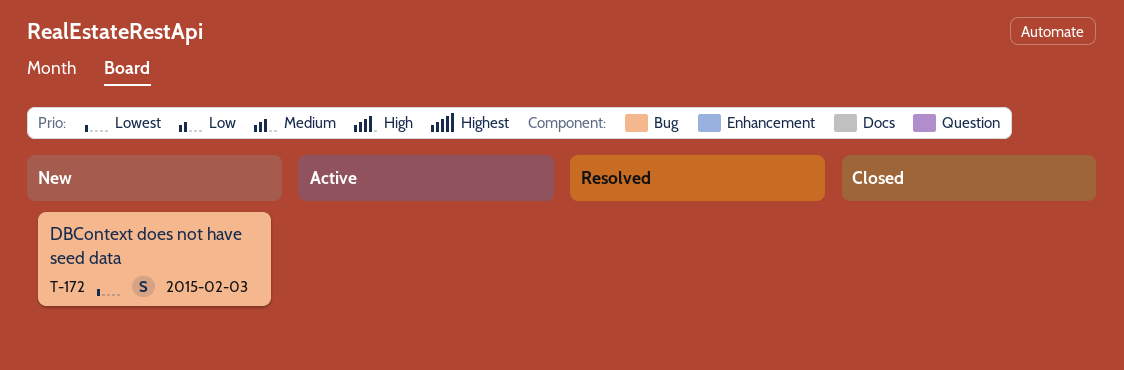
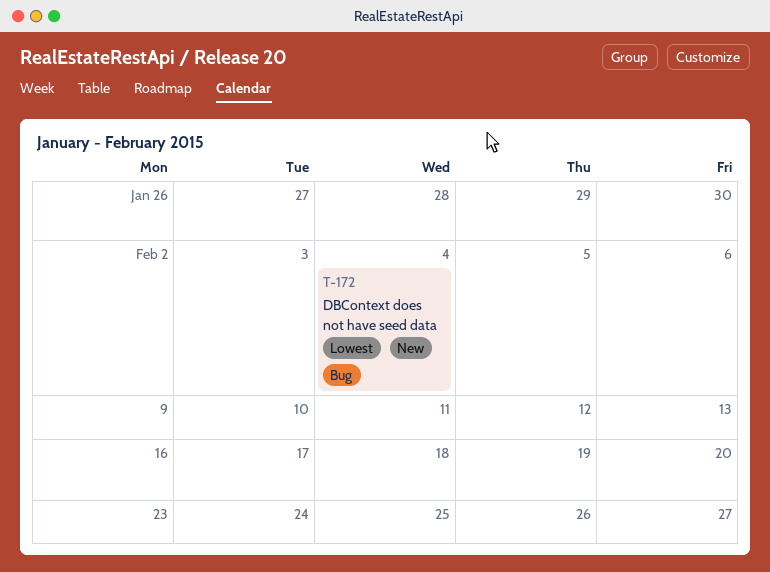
T-172, due: Feb 3 -> Feb 4

